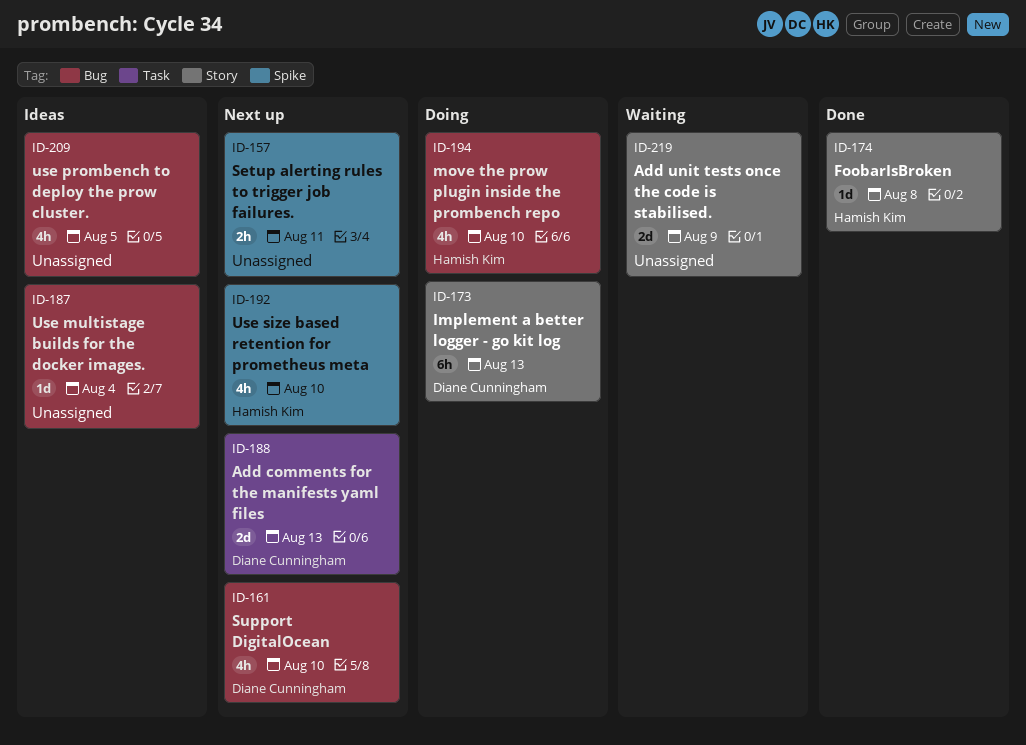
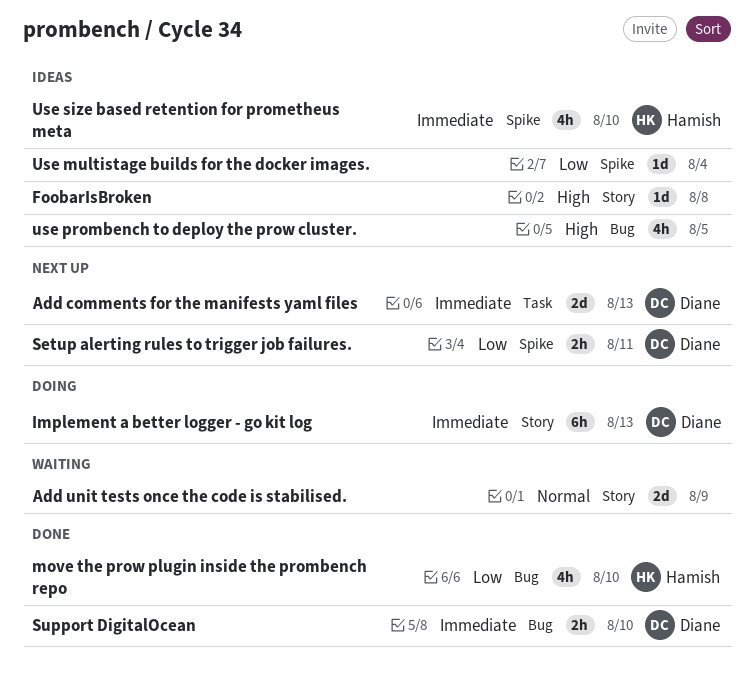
FoobarIsBroken, status: Done -> Ideas
FoobarIsBroken, owner: Hamish Kim -> none
move the prow plugin inside the prombench repo, status: Doing -> Done
Setup alerting rules to trigger job failures., owner: none -> Diane Cunningham
Support DigitalOcean, status: Next up -> Done
Support DigitalOcean, estimate: 4h -> 2h
Use multistage builds for the docker images., label: Bug -> Spike
Use size based retention for prometheus meta, status: Next up -> Ideas

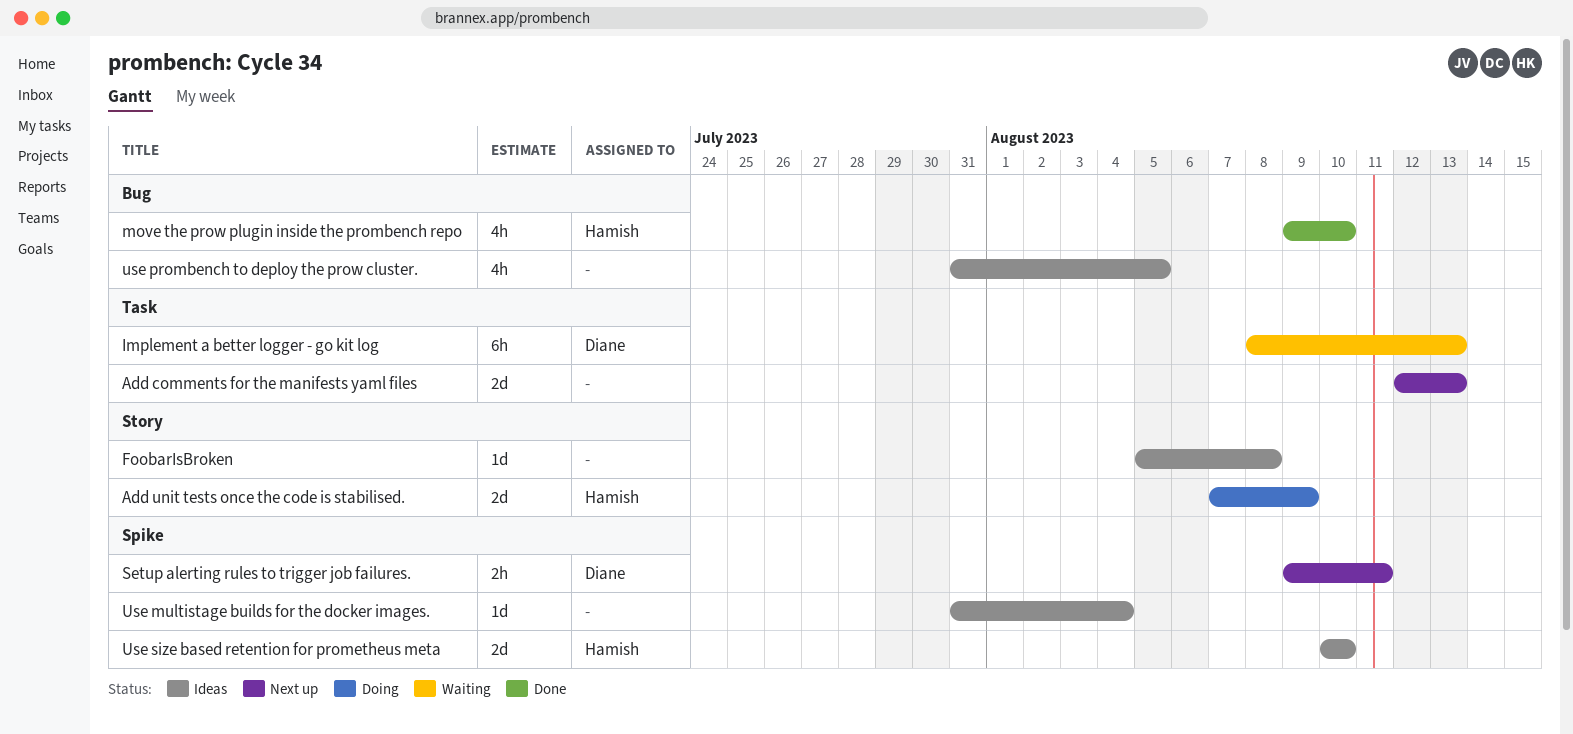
Add comments for the manifests yaml files, owner: Diane -> none
Add unit tests once the code is stabilised., status: Waiting -> Doing
Add unit tests once the code is stabilised., owner: none -> Hamish
Implement a better logger - go kit log, status: Doing -> Waiting
Implement a better logger - go kit log, label: Story -> Task
Support DigitalOcean: present -> none
Use size based retention for prometheus meta, estimate: 4h -> 2d

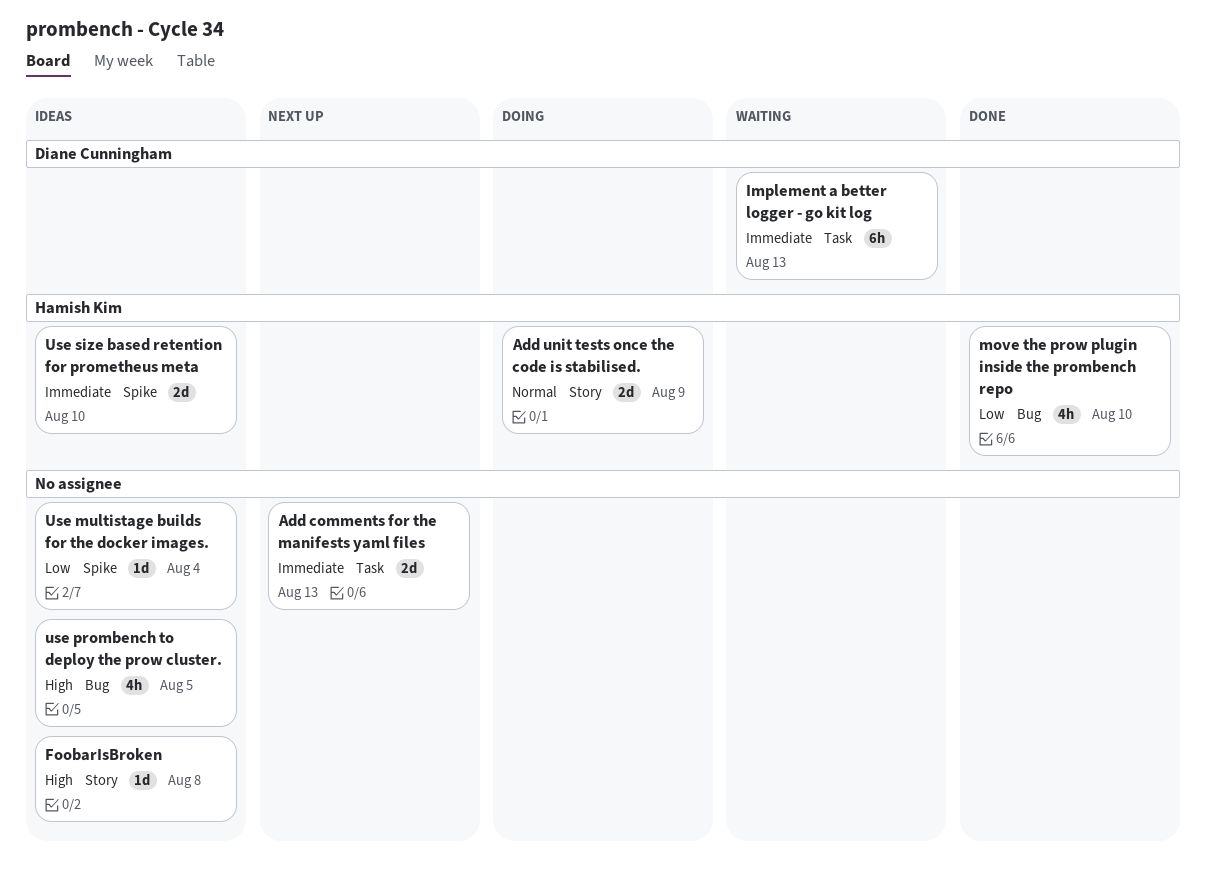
Setup alerting rules to trigger job failures.: present -> none

